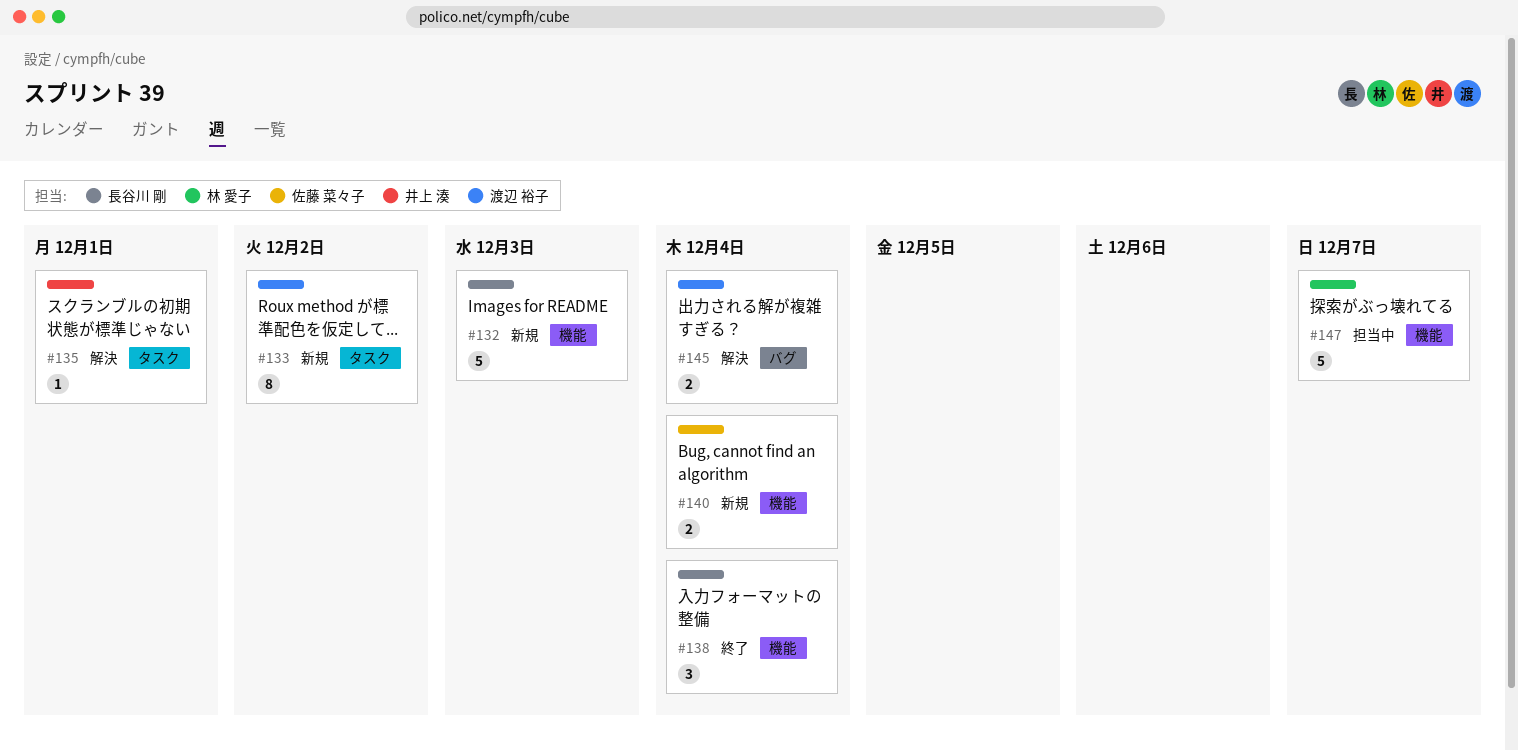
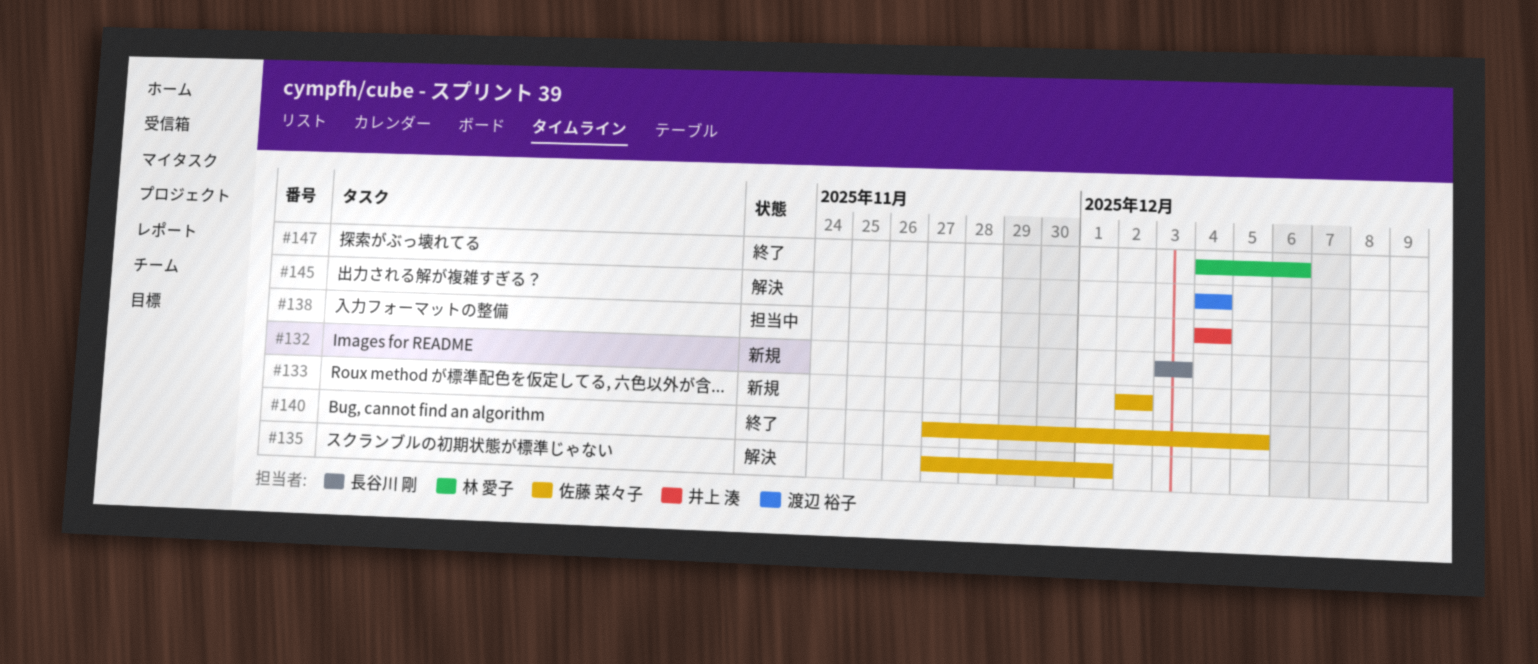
#133, owner: 渡辺 裕子 -> 佐藤 菜々子
#135, owner: 井上 湊 -> 佐藤 菜々子
#138, status: 終了 -> 担当中
#138, owner: 長谷川 剛 -> 井上 湊
#140, status: 新規 -> 終了
#140, due: Dec 4 -> Dec 5
#147, status: 担当中 -> 終了
#147, due: Dec 7 -> Dec 6

